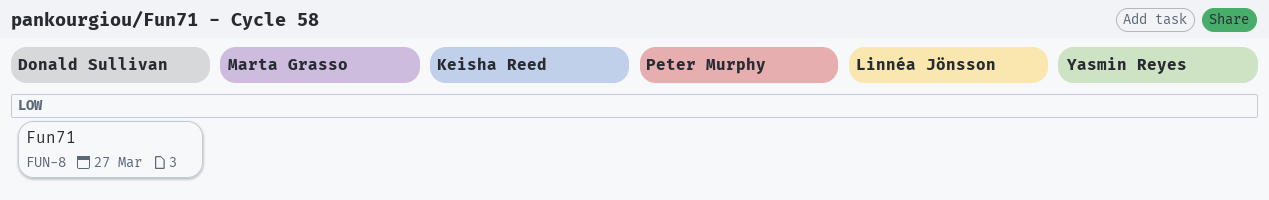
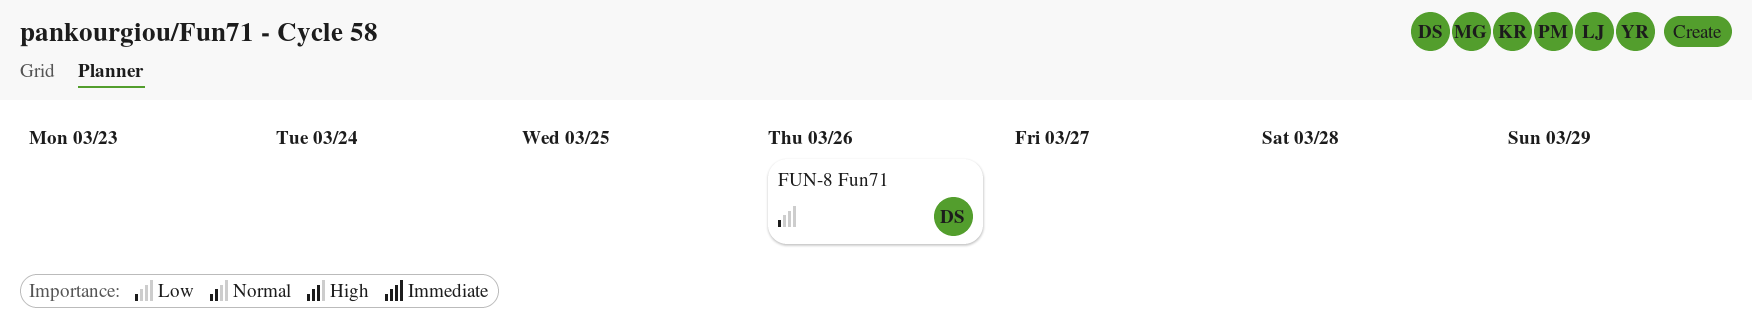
FUN-8, due: Mar 27 -> Mar 26

